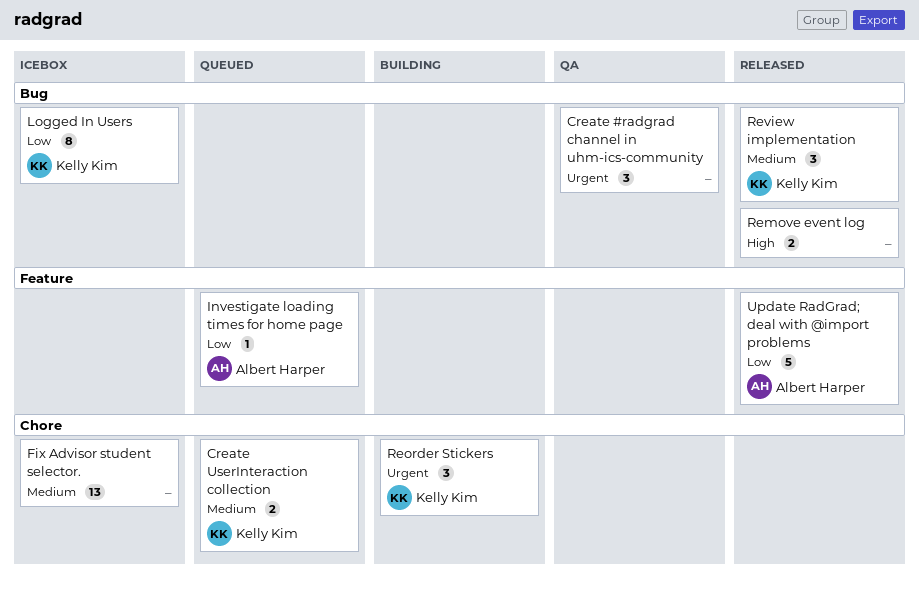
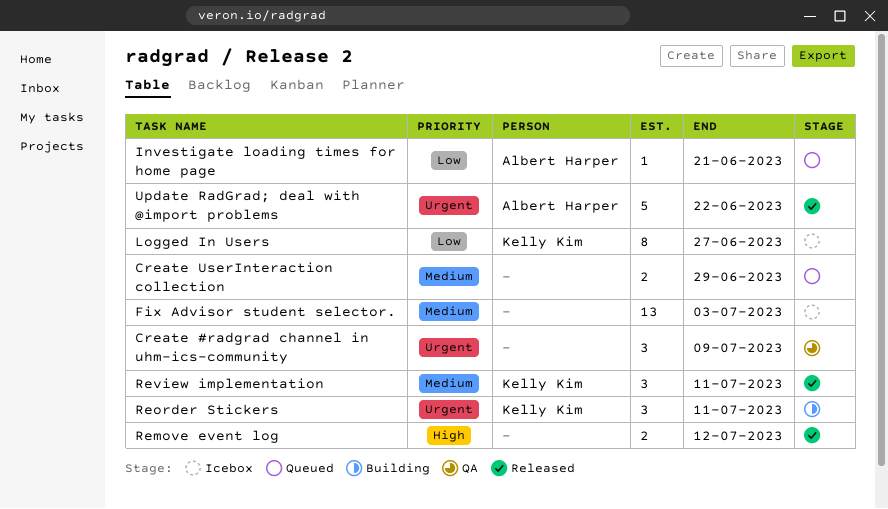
Create UserInteraction collection, owner: Kelly Kim -> none
Update RadGrad; deal with @import problems, priority: Low -> Urgent

